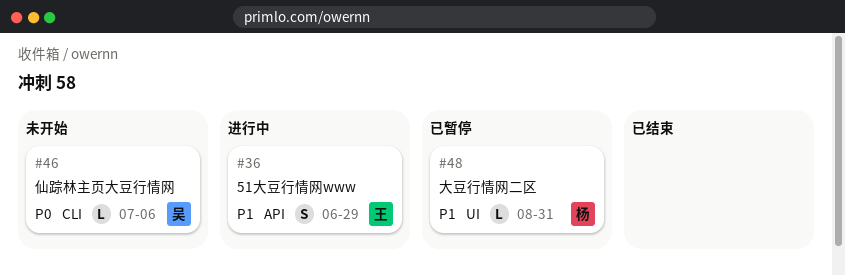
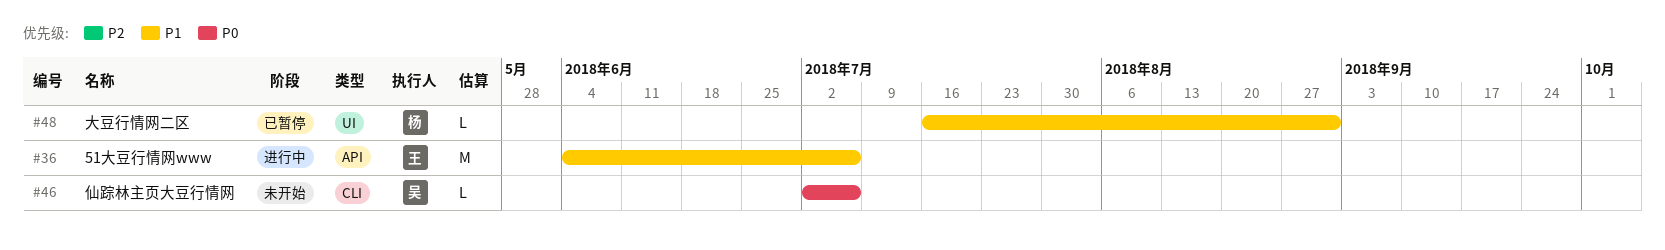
#36, estimate: S -> M
#36, due: Jun 29 -> Jul 6

